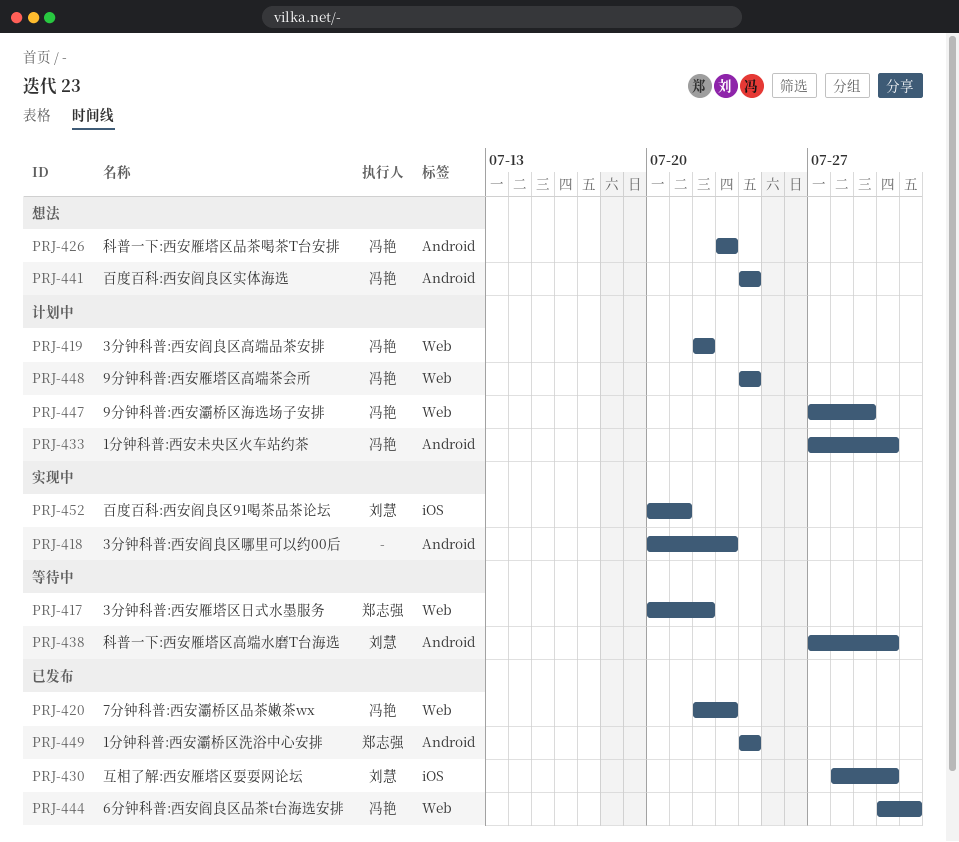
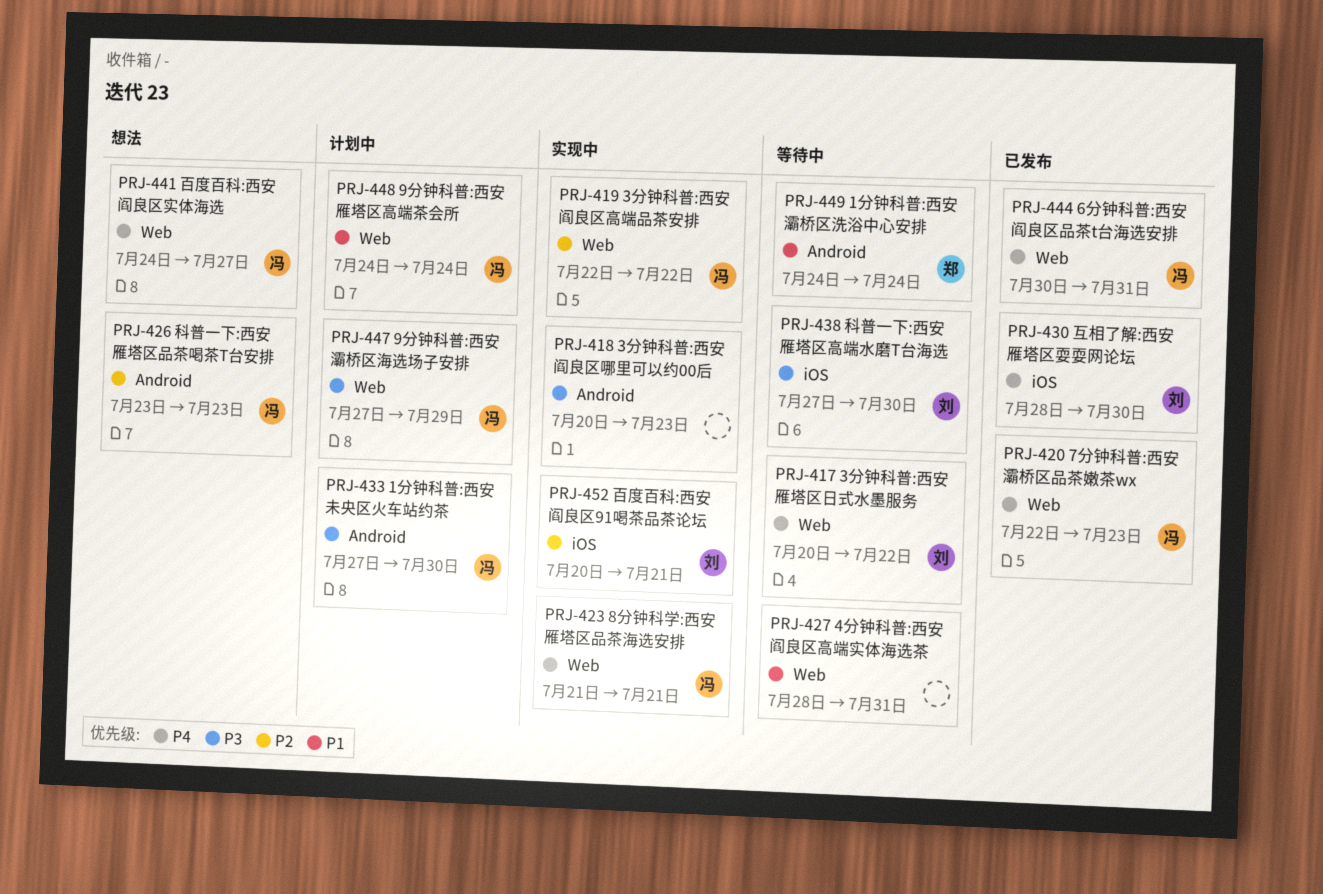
PRJ-417, owner: 郑志强 -> 刘慧
PRJ-419, status: 计划中 -> 实现中
PRJ-423: none -> present
PRJ-427: none -> present
PRJ-438, label: Android -> iOS
PRJ-441, label: Android -> Web
PRJ-441, due: Jul 24 -> Jul 27
PRJ-449, status: 已发布 -> 等待中

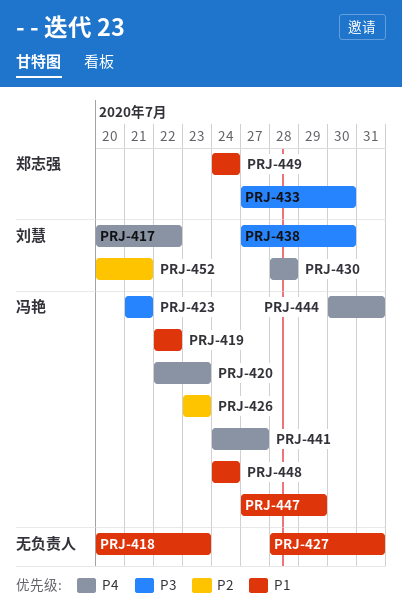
PRJ-418, priority: P3 -> P1
PRJ-419, priority: P2 -> P1
PRJ-423, priority: P4 -> P3
PRJ-430, due: Jul 30 -> Jul 28
PRJ-433, owner: 冯艳 -> 郑志强
PRJ-447, priority: P3 -> P1

